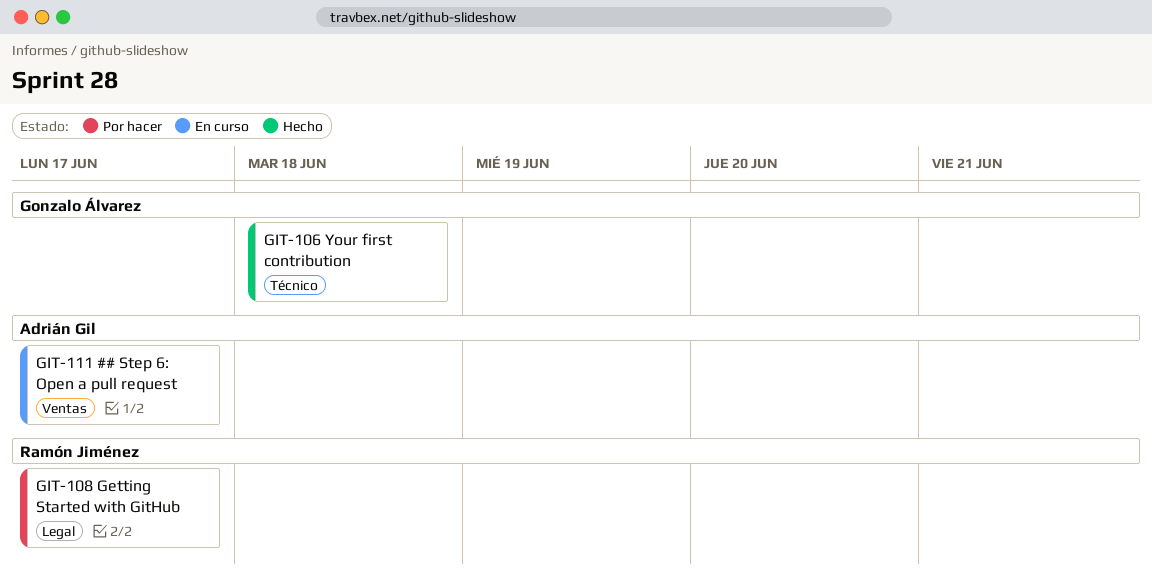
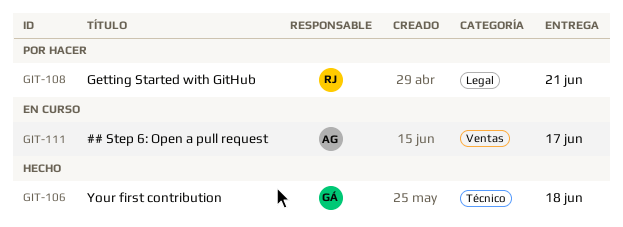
GIT-108, due: Jun 17 -> Jun 21

